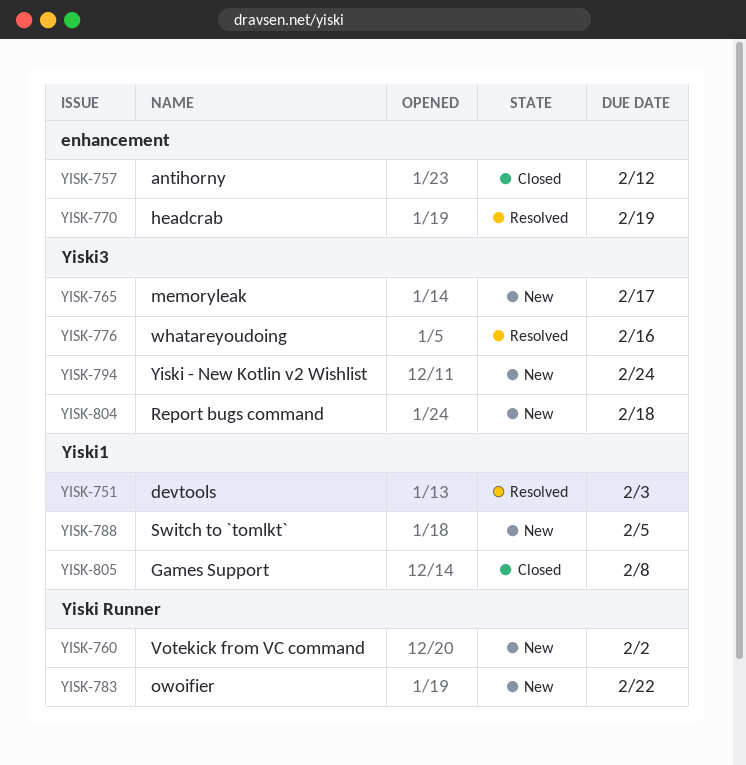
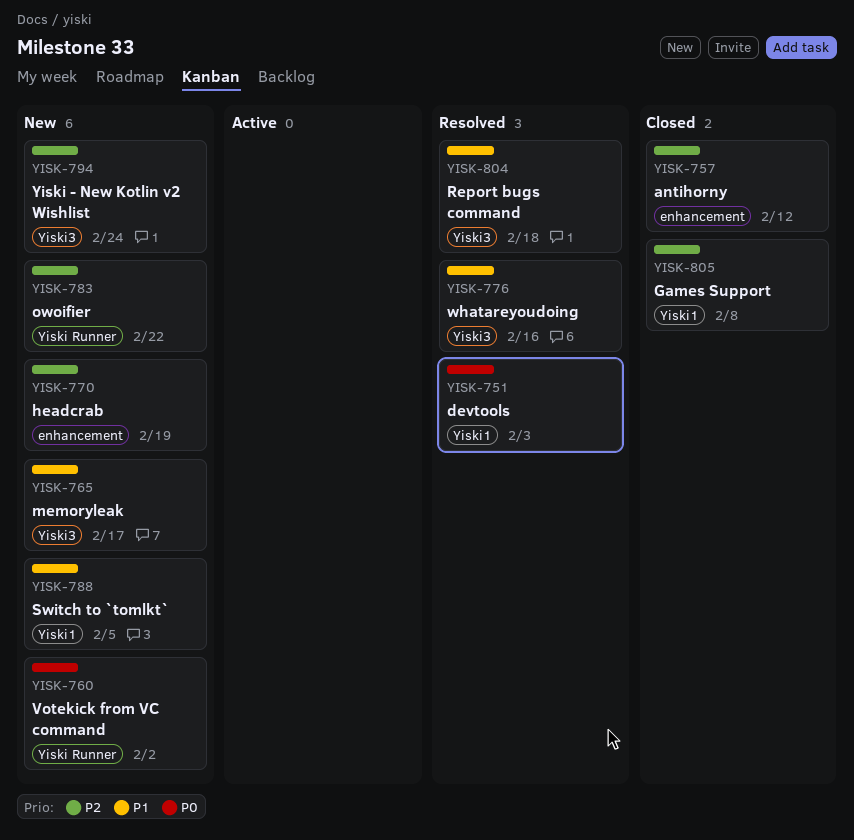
YISK-770, status: Resolved -> New
YISK-804, status: New -> Resolved

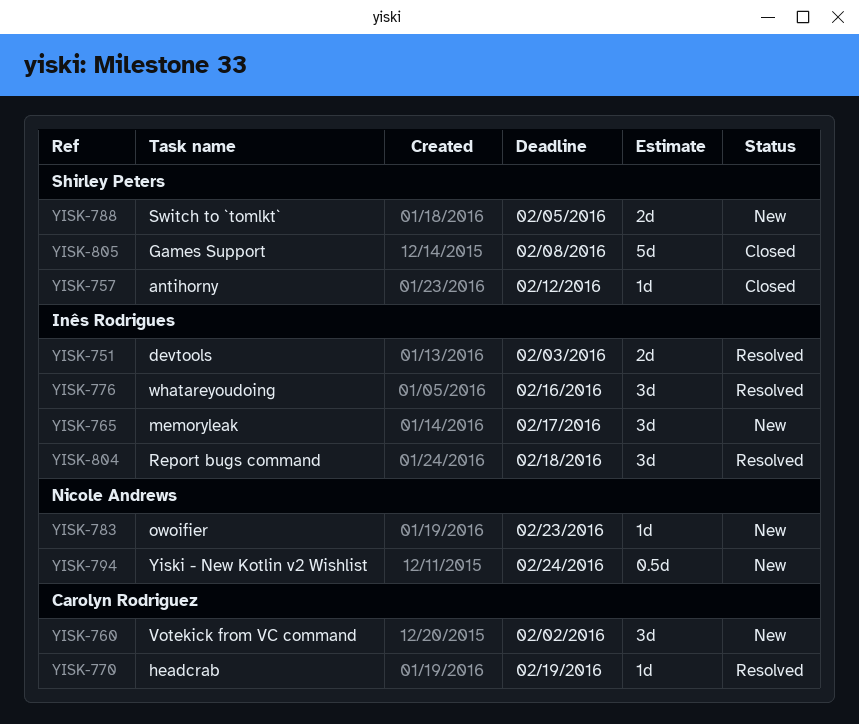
YISK-770, status: New -> Resolved
YISK-783, due: Feb 22 -> Feb 23

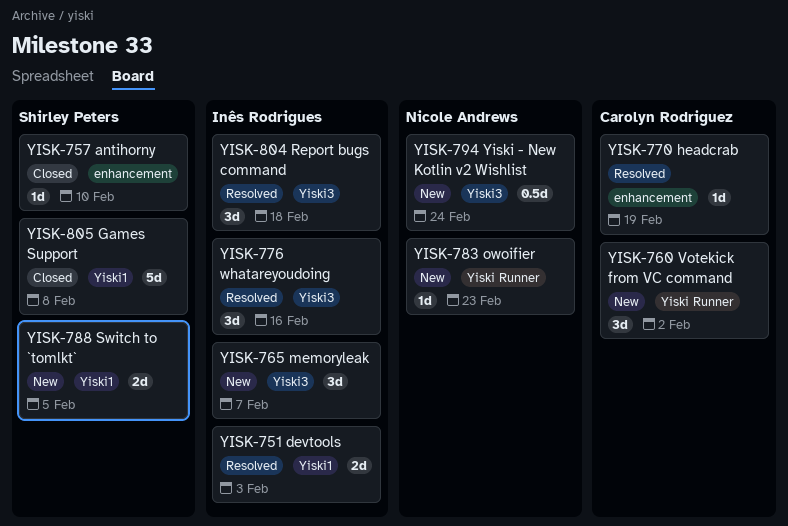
YISK-757, due: Feb 12 -> Feb 10
YISK-765, due: Feb 17 -> Feb 7

